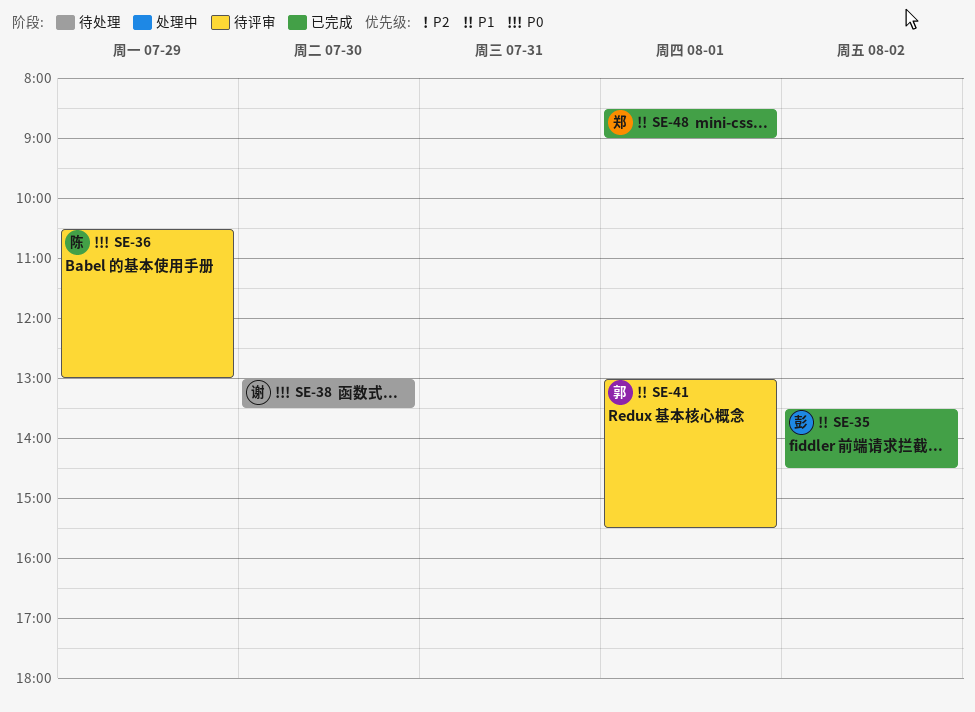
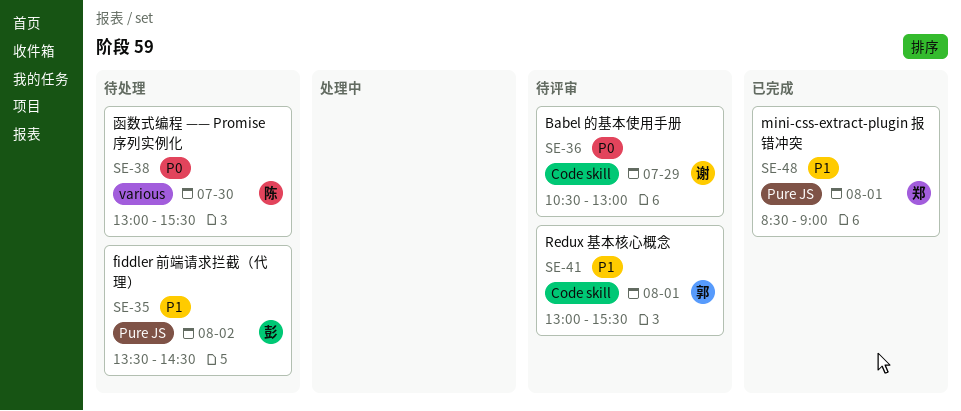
SE-35, status: 已完成 -> 待处理
SE-36, owner: 陈 -> 谢
SE-38, owner: 谢 -> 陈
SE-38, ends: 13:30 -> 15:30

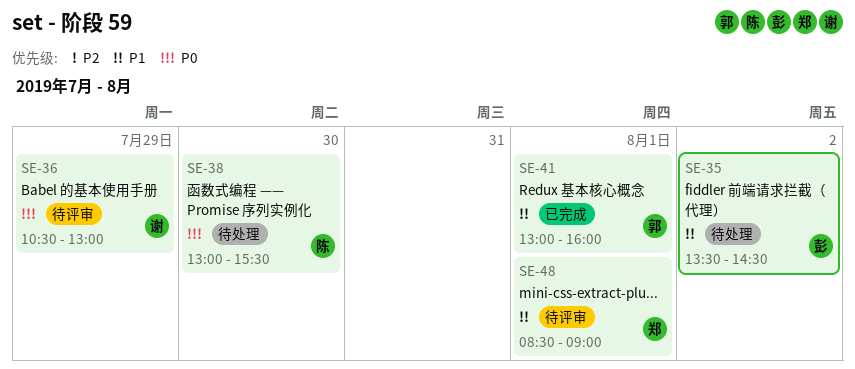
SE-41, status: 待评审 -> 已完成
SE-41, ends: 15:30 -> 16:00
SE-48, status: 已完成 -> 待评审

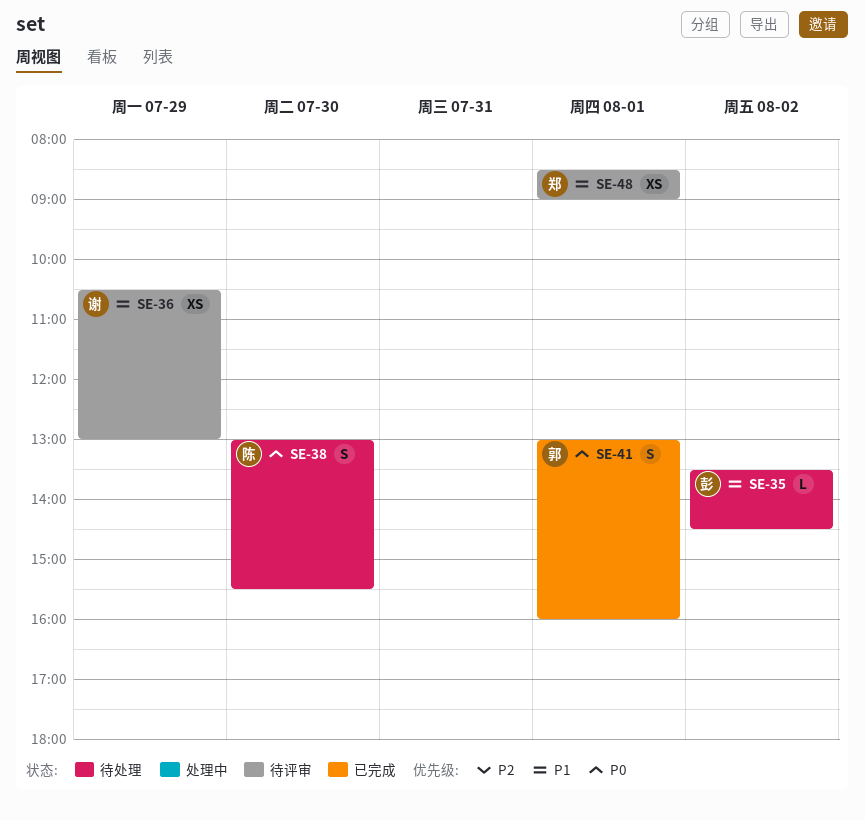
SE-36, priority: P0 -> P1
SE-41, priority: P1 -> P0

